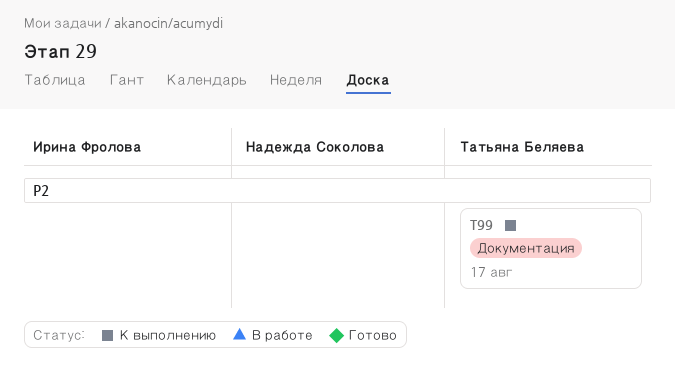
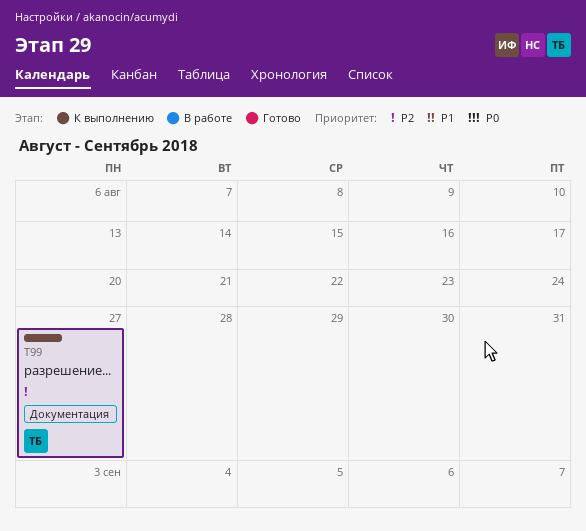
T99, due: Aug 17 -> Aug 27

